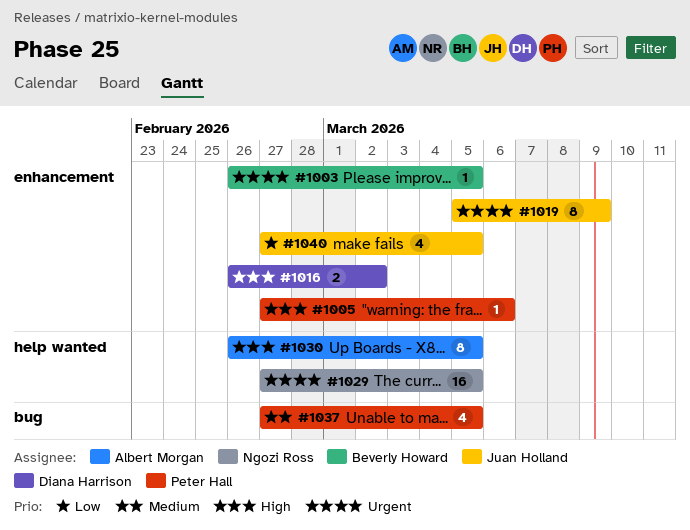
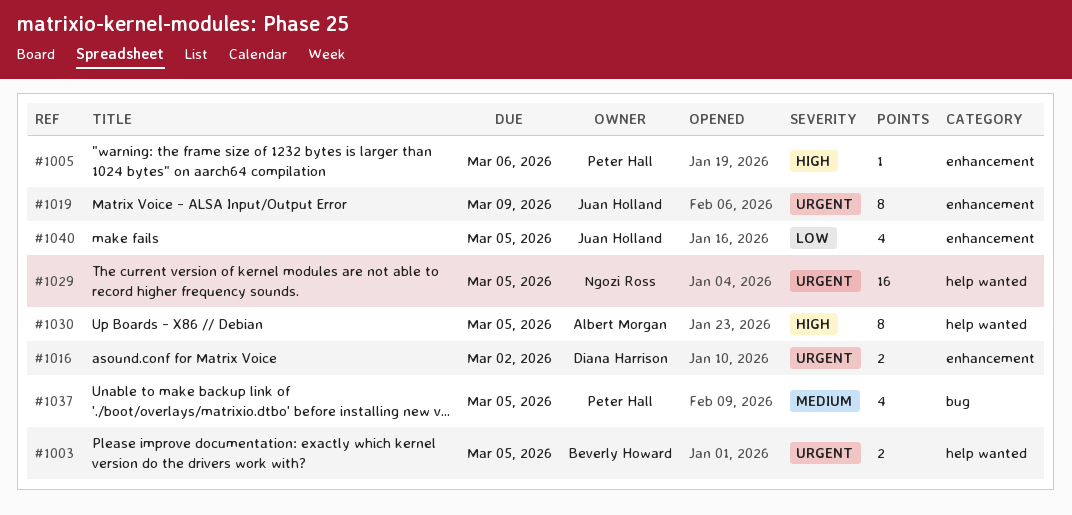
#1003, label: enhancement -> help wanted
#1003, estimate: 1 -> 2
#1016, priority: High -> Urgent

